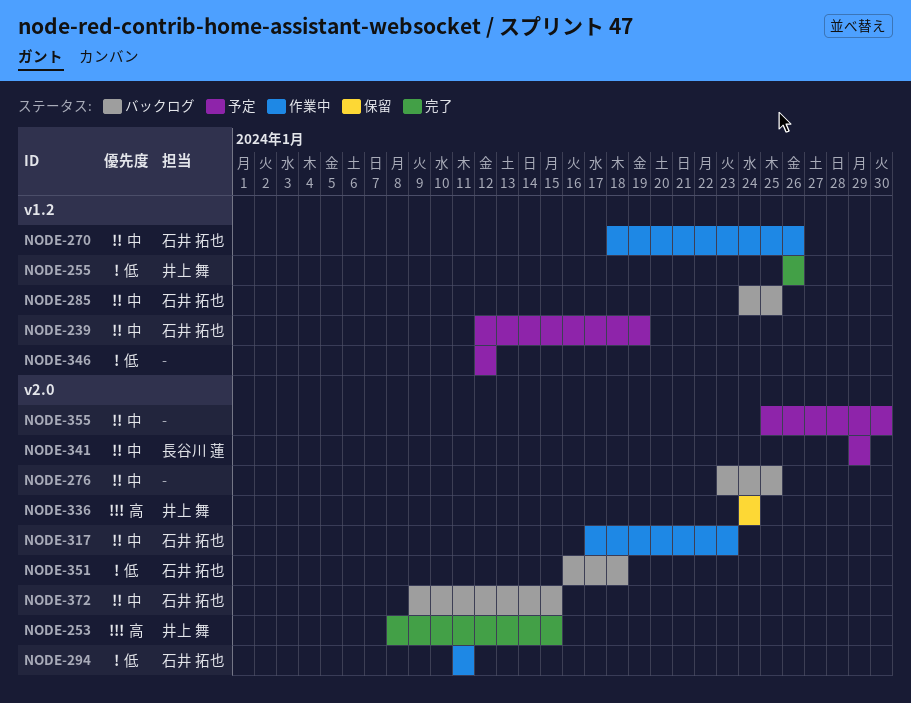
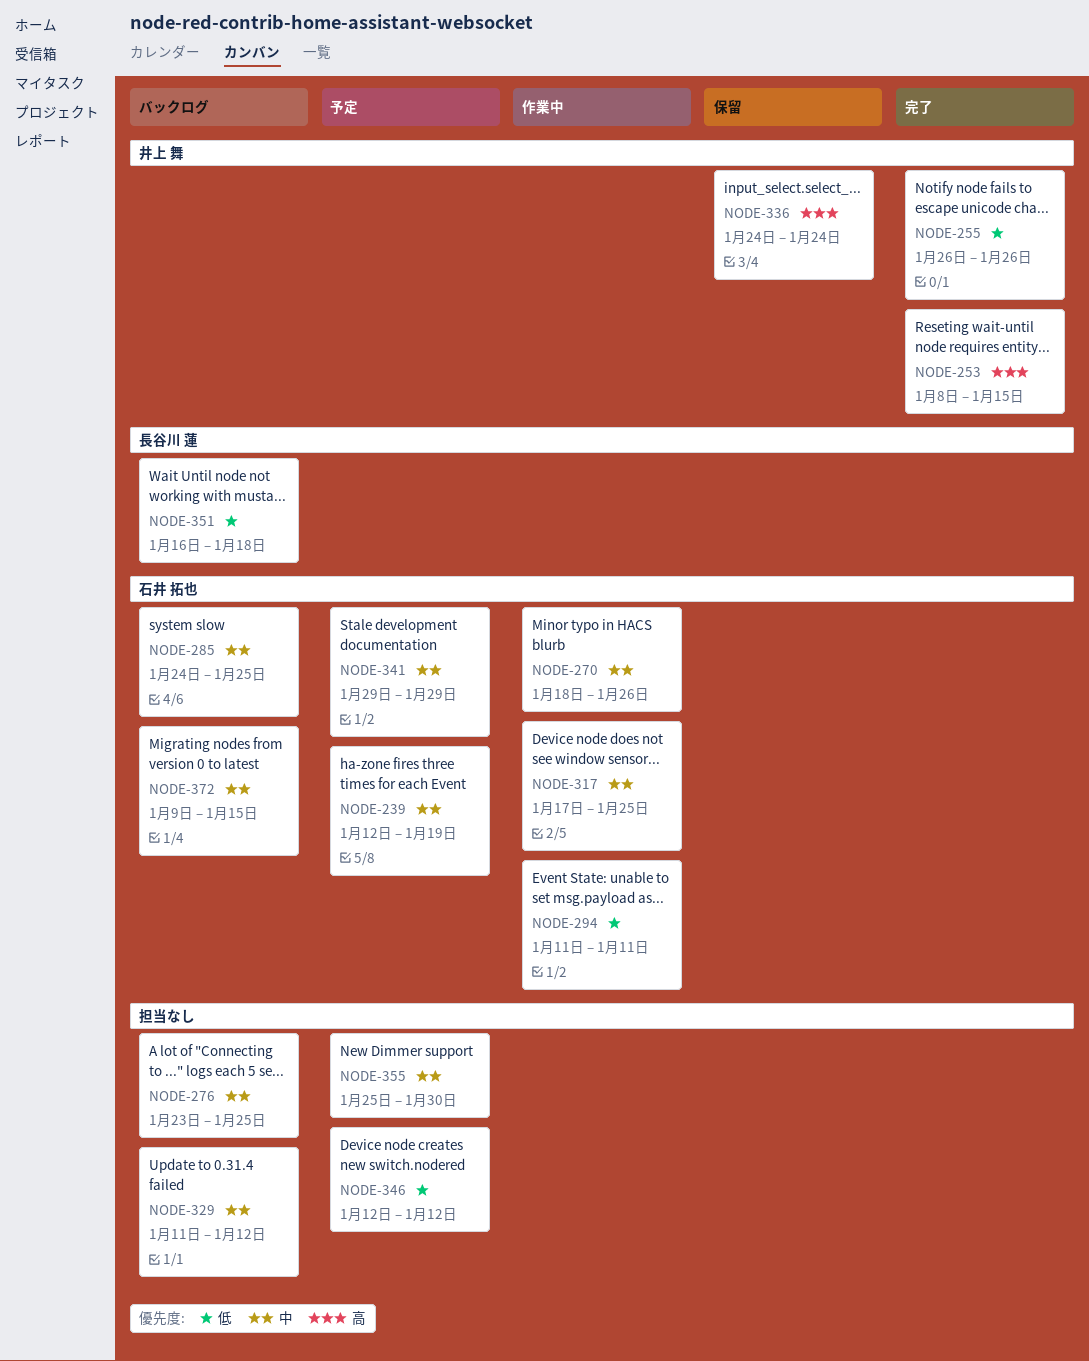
NODE-317, due: Jan 23 -> Jan 25
NODE-329: none -> present
NODE-341, owner: 長谷川 蓮 -> 石井 拓也
NODE-351, owner: 石井 拓也 -> 長谷川 蓮

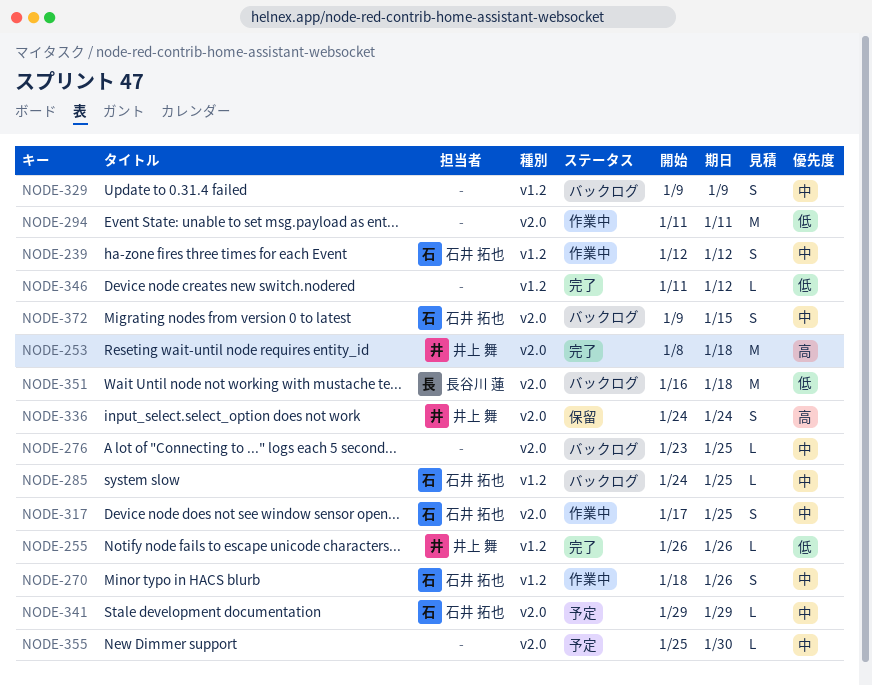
NODE-239, status: 予定 -> 作業中
NODE-239, due: Jan 19 -> Jan 12
NODE-253, due: Jan 15 -> Jan 18
NODE-294, owner: 石井 拓也 -> none
NODE-329, start: Jan 11 -> Jan 9
NODE-329, due: Jan 12 -> Jan 9
NODE-346, status: 予定 -> 完了
NODE-346, start: Jan 12 -> Jan 11

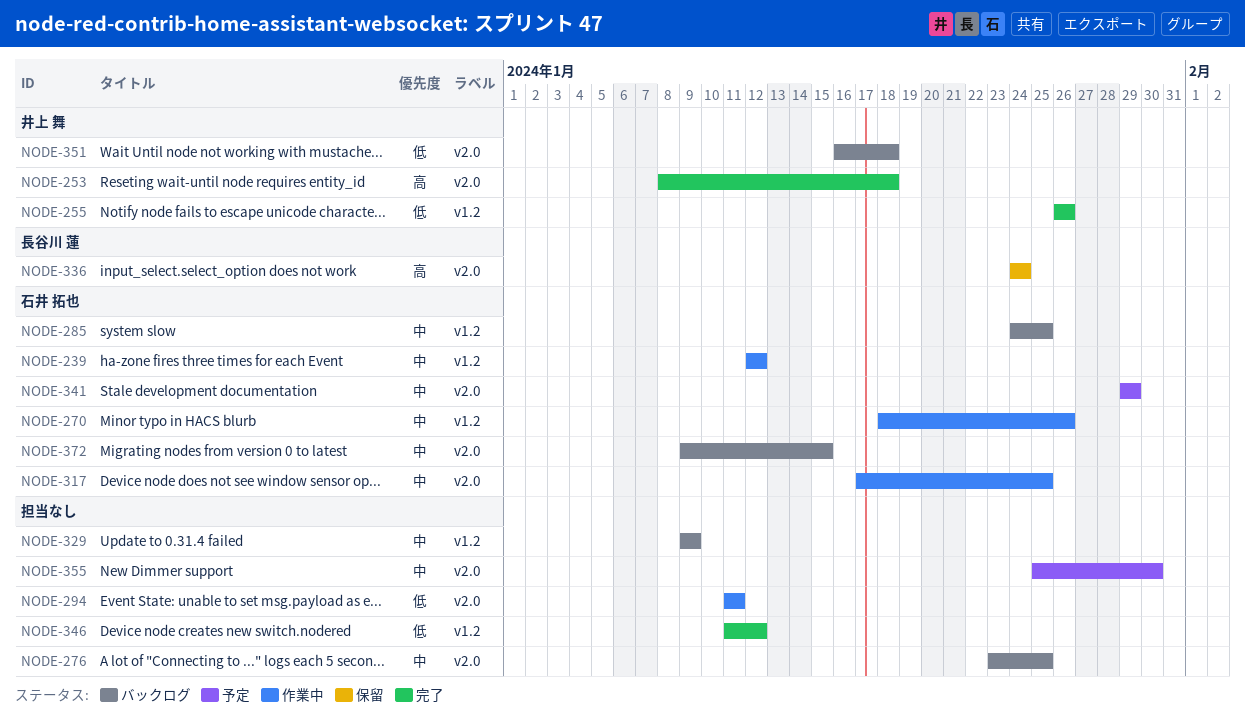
NODE-336, owner: 井上 舞 -> 長谷川 蓮
NODE-351, owner: 長谷川 蓮 -> 井上 舞

